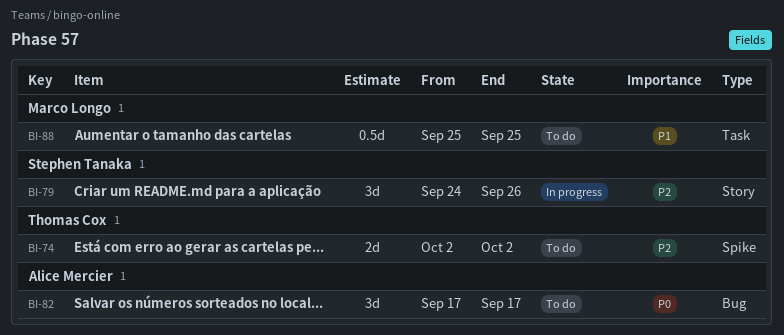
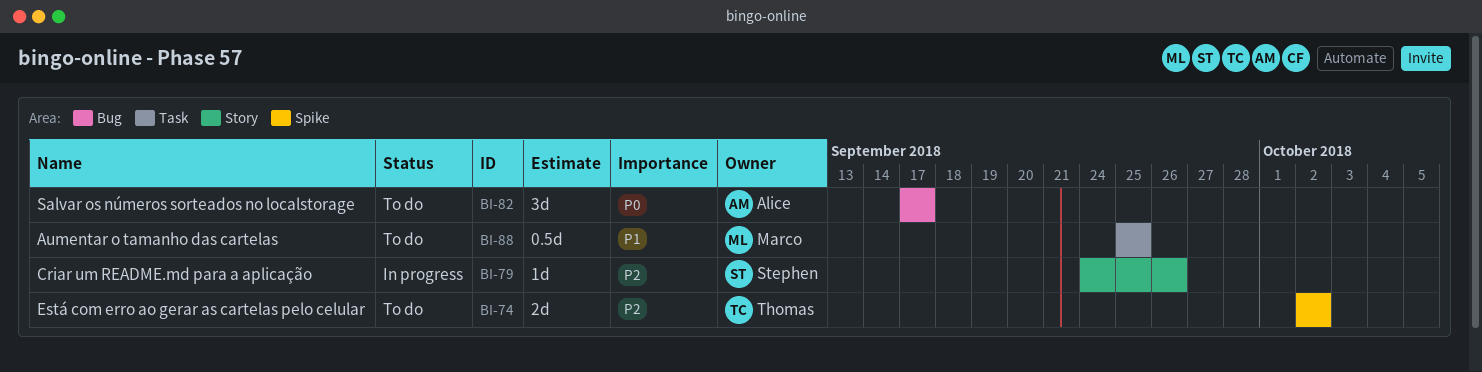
BI-79, estimate: 3d -> 1d

